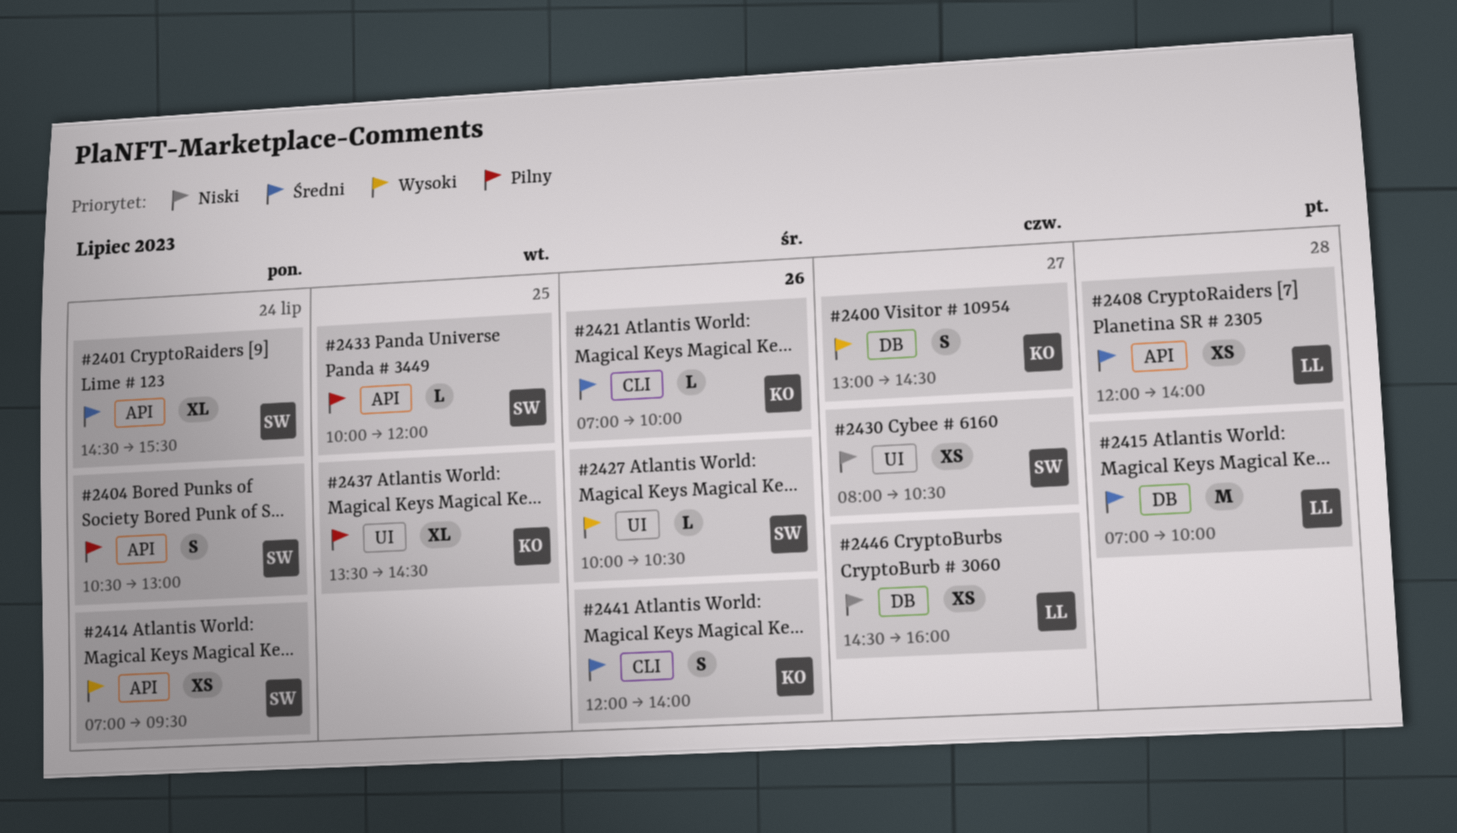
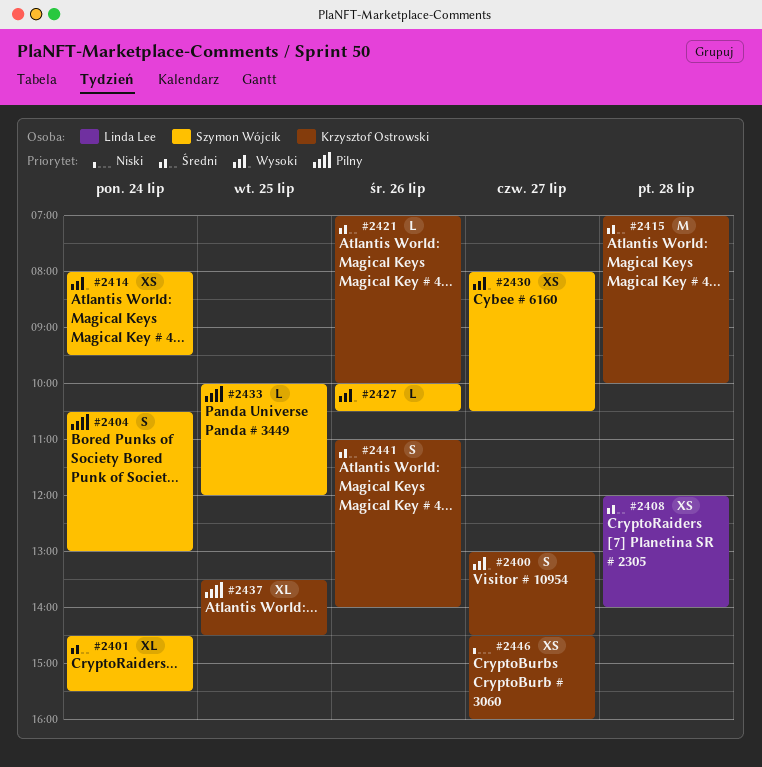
#2414, begins: 07:00 -> 08:00
#2415, owner: Linda Lee -> Krzysztof Ostrowski
#2430, priority: Niski -> Wysoki
#2441, begins: 12:00 -> 11:00
#2446, owner: Linda Lee -> Krzysztof Ostrowski

